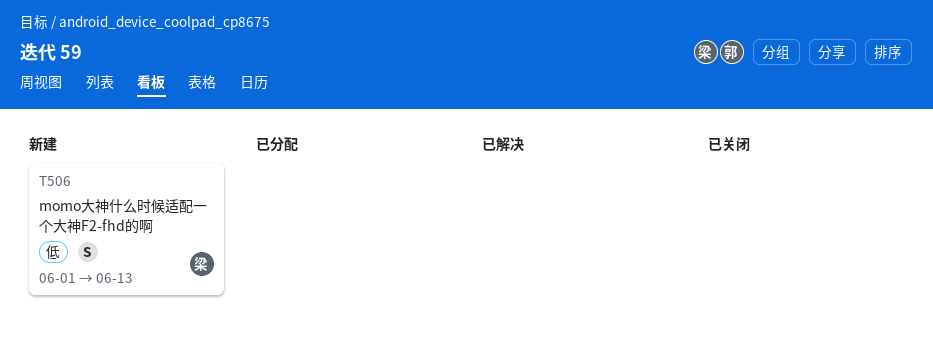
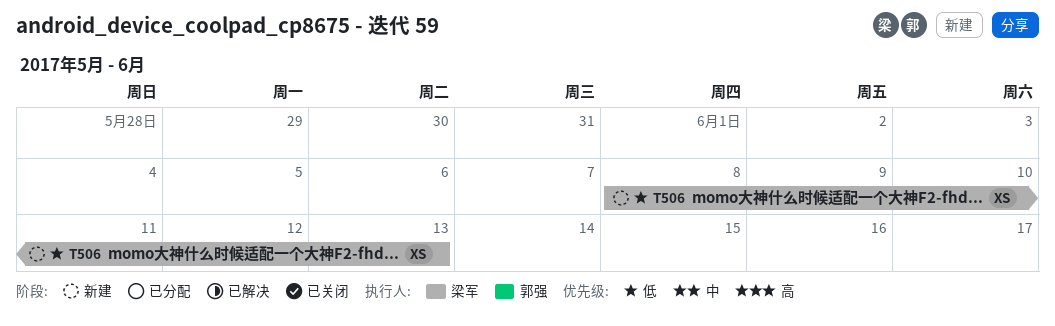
T506, estimate: S -> XS
T506, start: Jun 1 -> Jun 8

